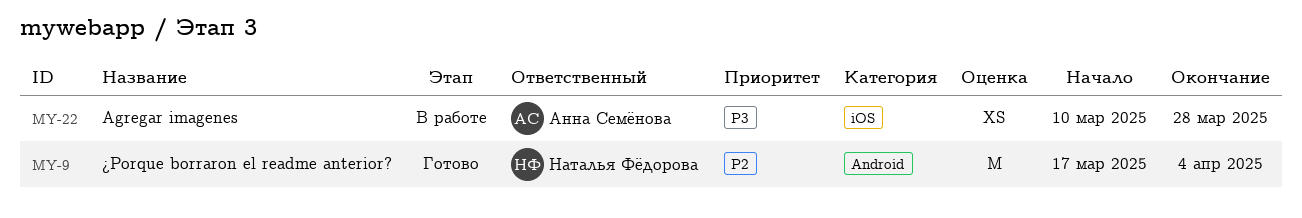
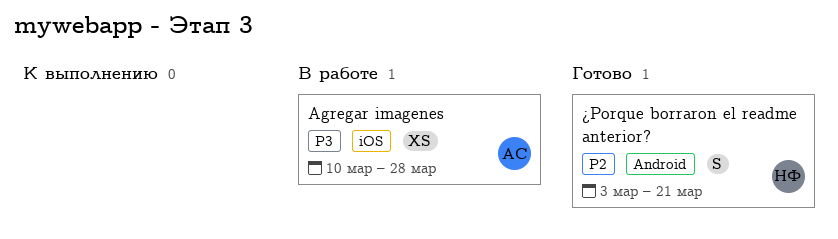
¿Porque borraron el readme anterior?, estimate: M -> S
¿Porque borraron el readme anterior?, start: Mar 17 -> Mar 3
¿Porque borraron el readme anterior?, due: Apr 4 -> Mar 21

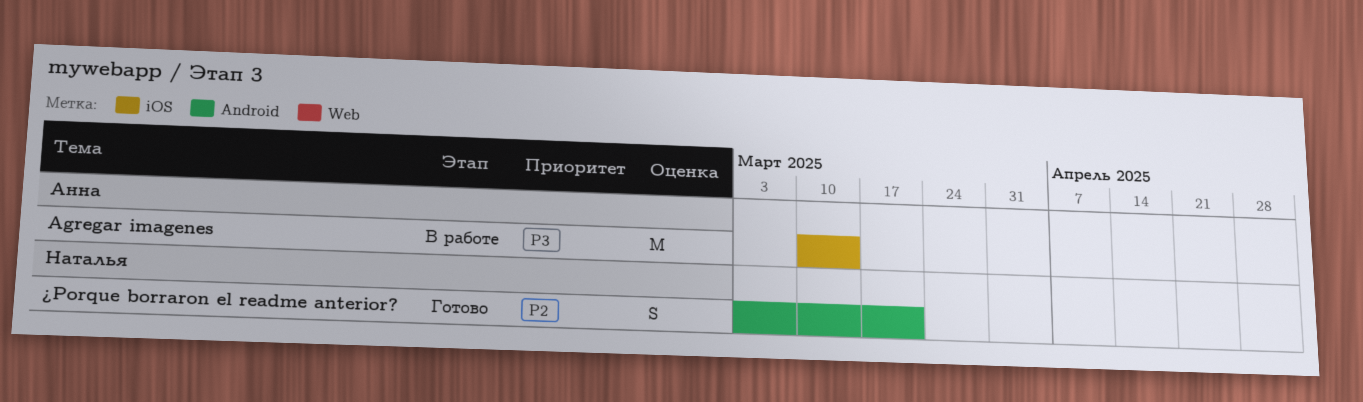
Agregar imagenes, estimate: XS -> M
Agregar imagenes, due: Mar 28 -> Mar 14

